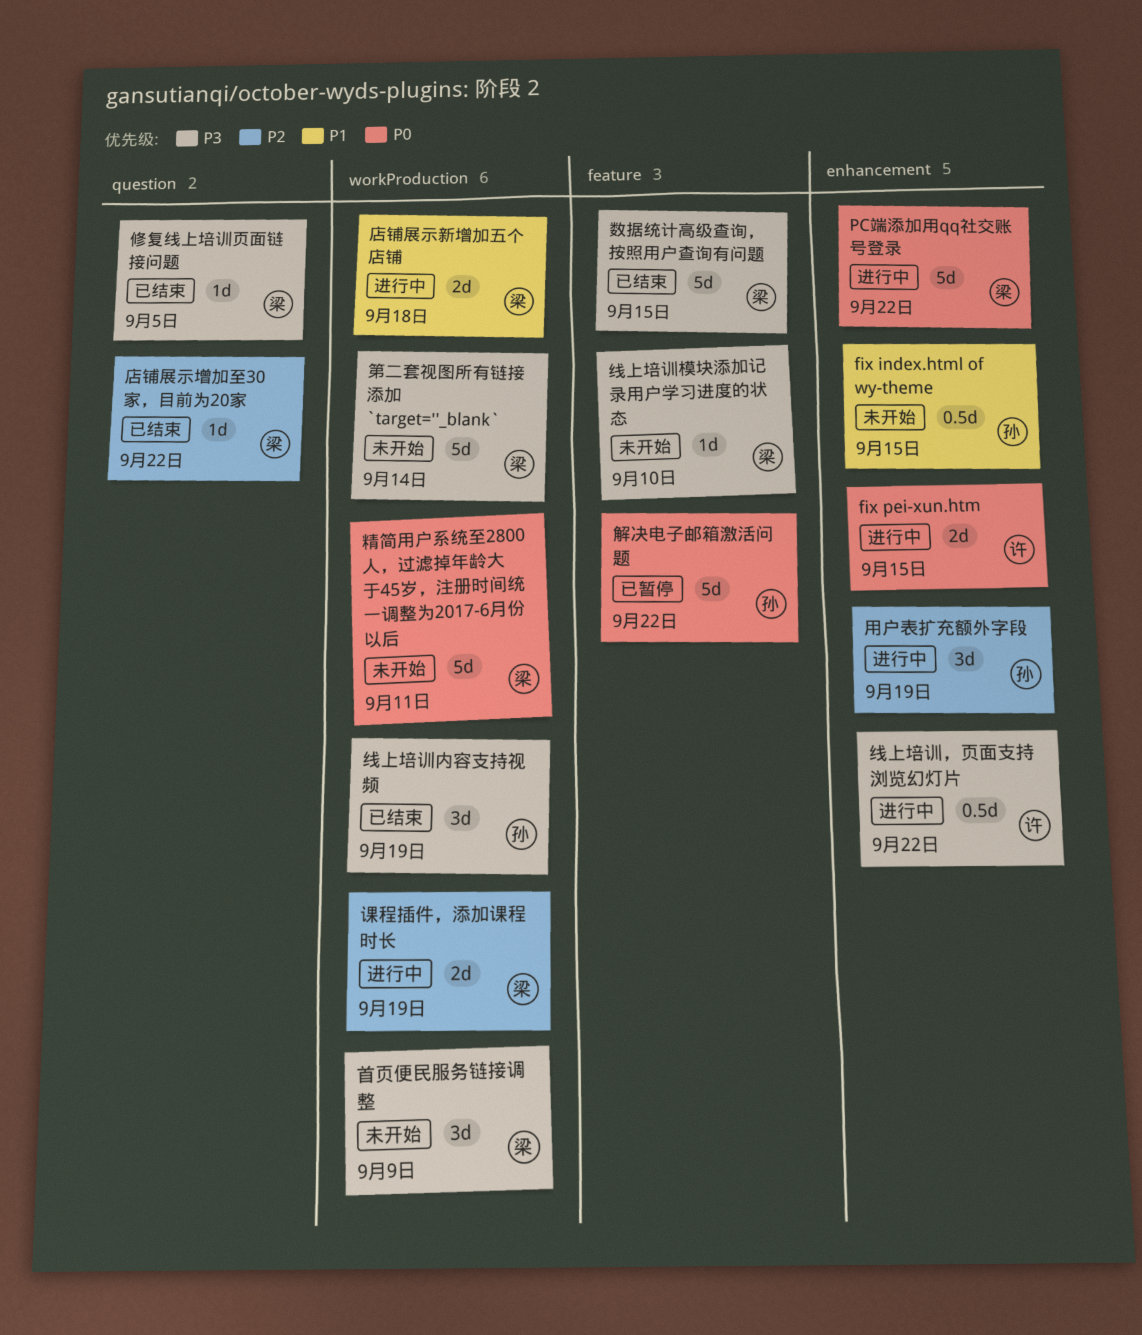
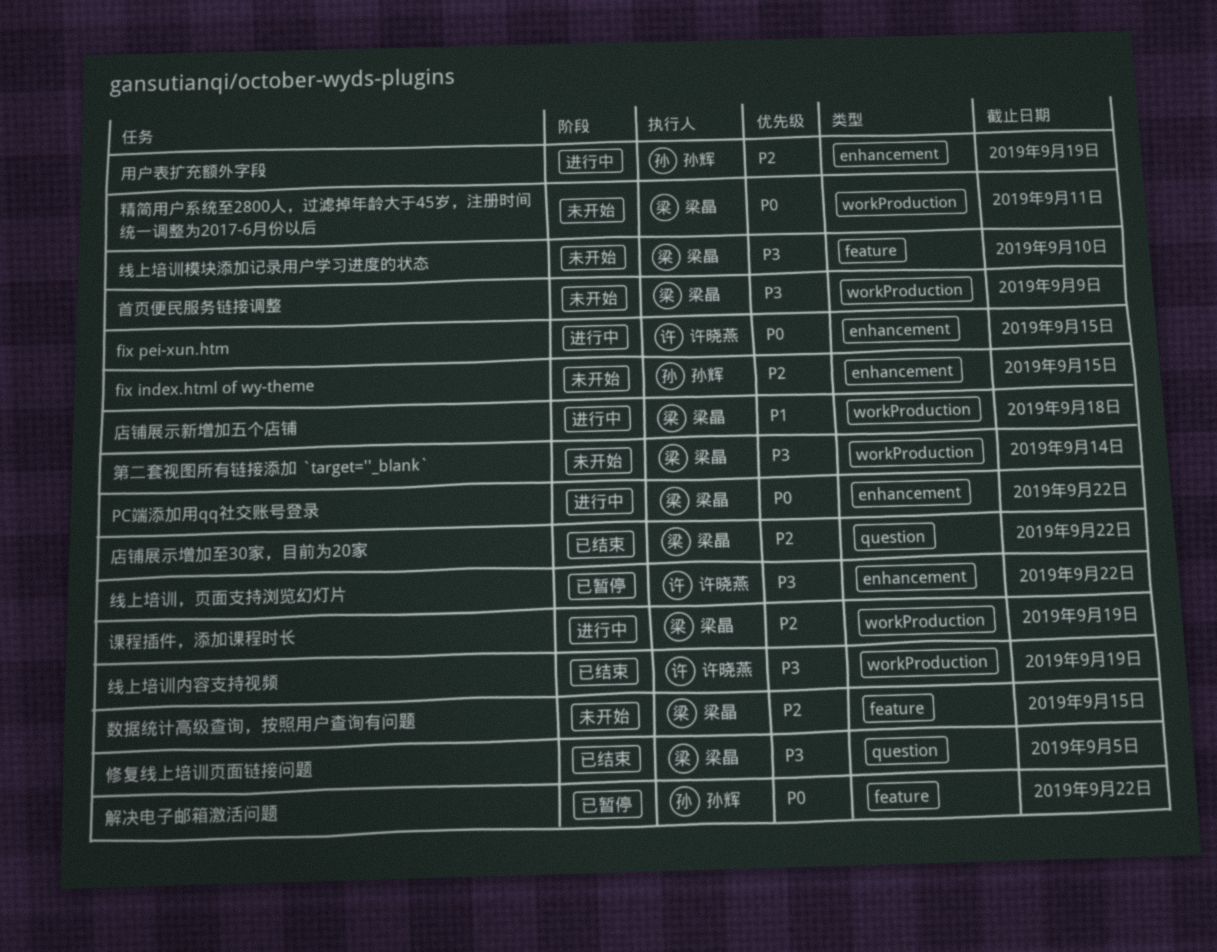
fix index.html of wy-theme, priority: P1 -> P2
数据统计高级查询，按照用户查询有问题, status: 已结束 -> 未开始
数据统计高级查询，按照用户查询有问题, priority: P3 -> P2
线上培训内容支持视频, owner: 孙辉 -> 许晓燕
线上培训，页面支持浏览幻灯片, status: 进行中 -> 已暂停

